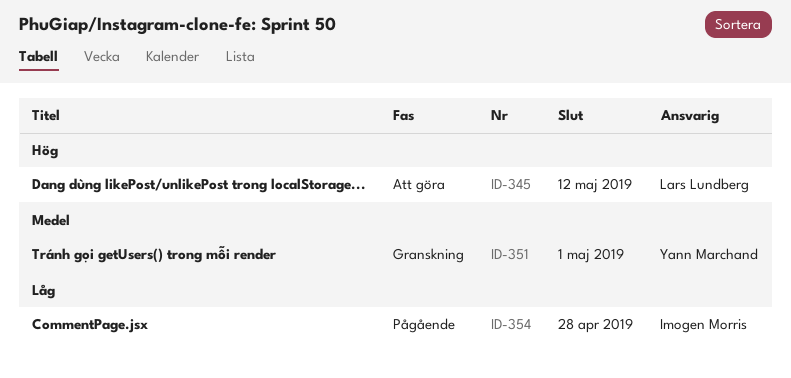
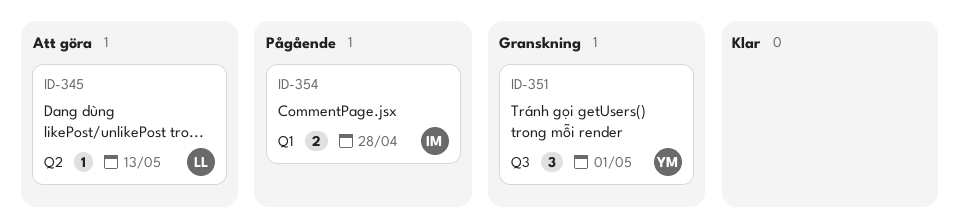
ID-345, due: May 12 -> May 13

